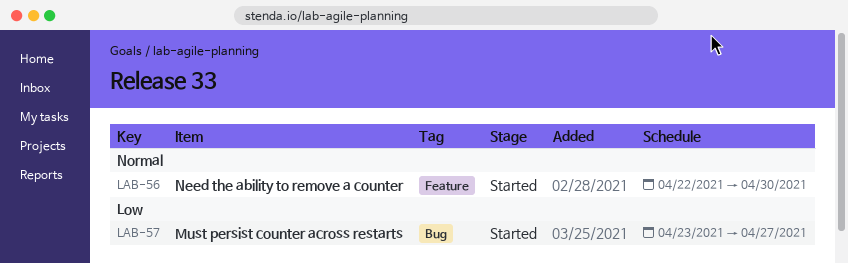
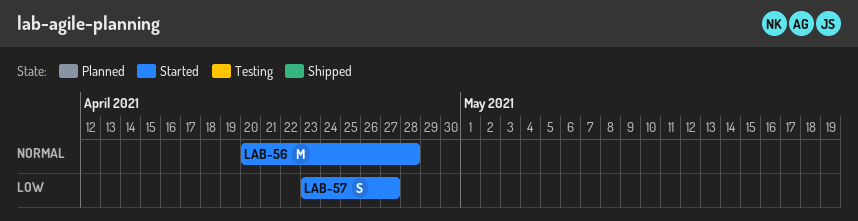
LAB-56, start: Apr 22 -> Apr 20
LAB-56, due: Apr 30 -> Apr 28

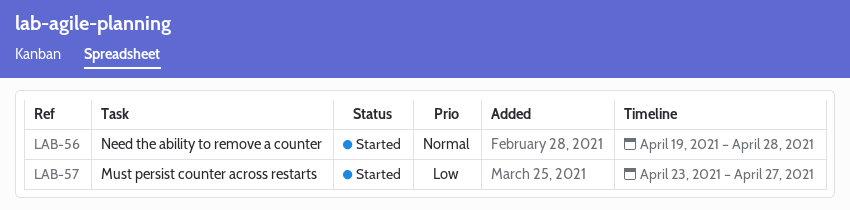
LAB-56, start: Apr 20 -> Apr 19

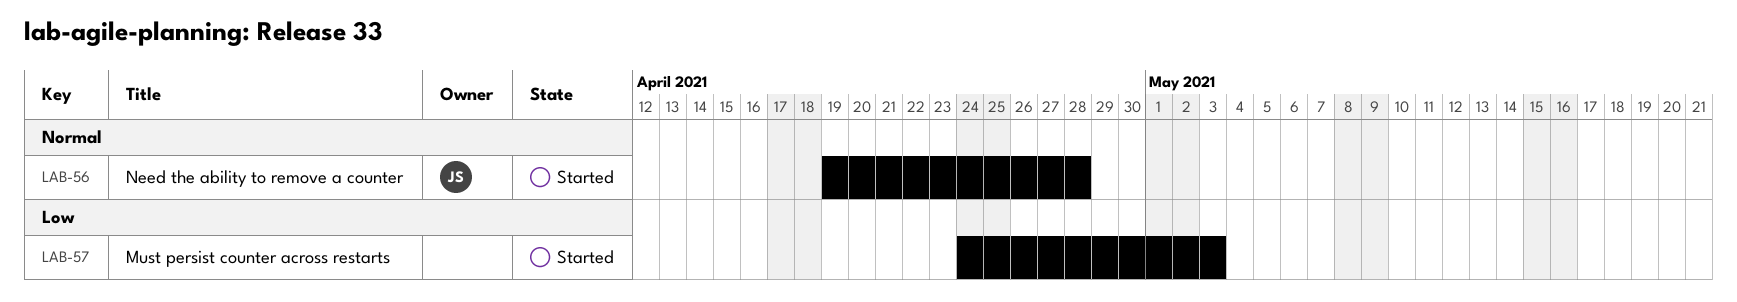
LAB-57, start: Apr 23 -> Apr 24
LAB-57, due: Apr 27 -> May 3

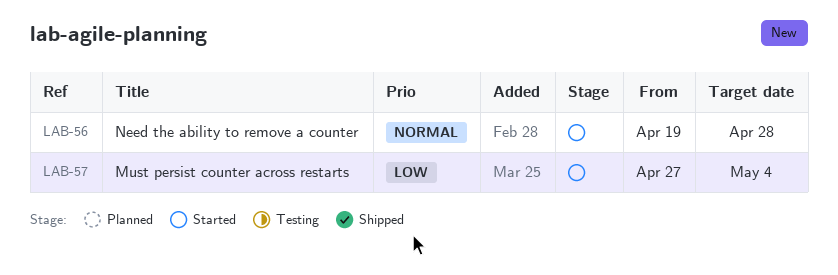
LAB-57, start: Apr 24 -> Apr 27
LAB-57, due: May 3 -> May 4

